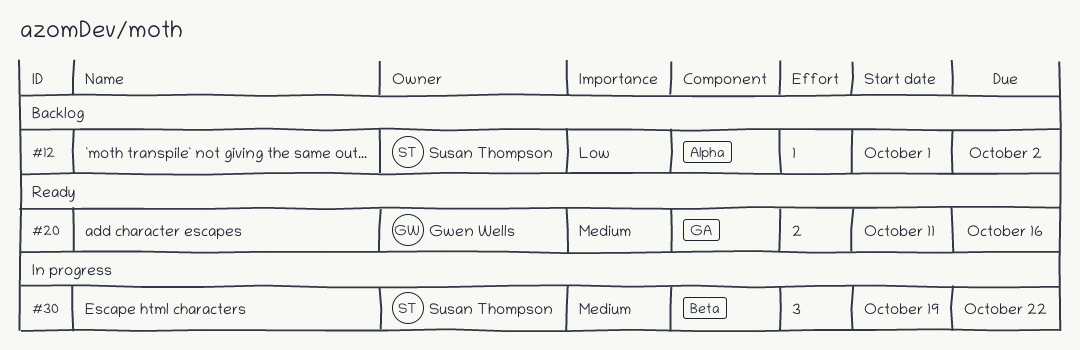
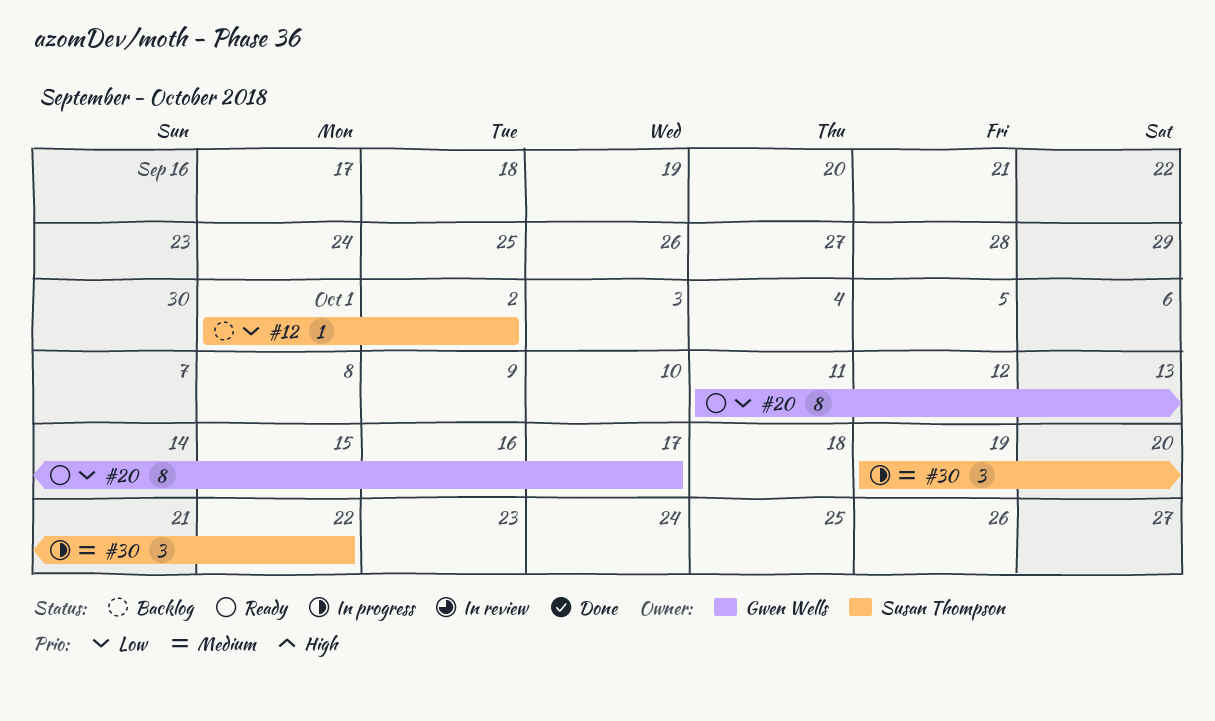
#20, priority: Medium -> Low
#20, estimate: 2 -> 8
#20, due: Oct 16 -> Oct 17

